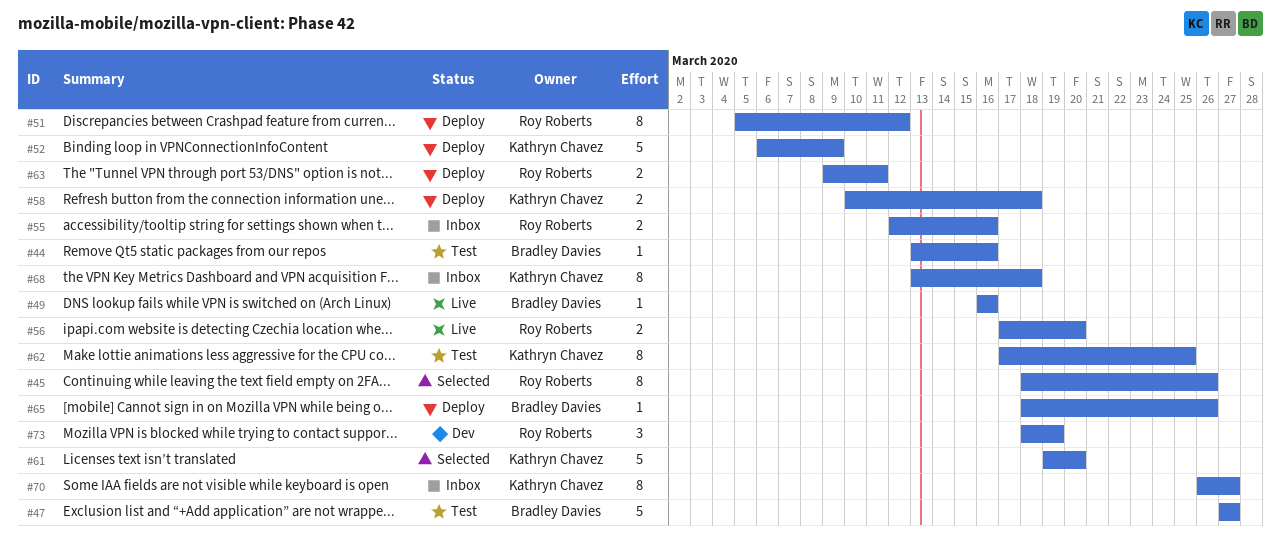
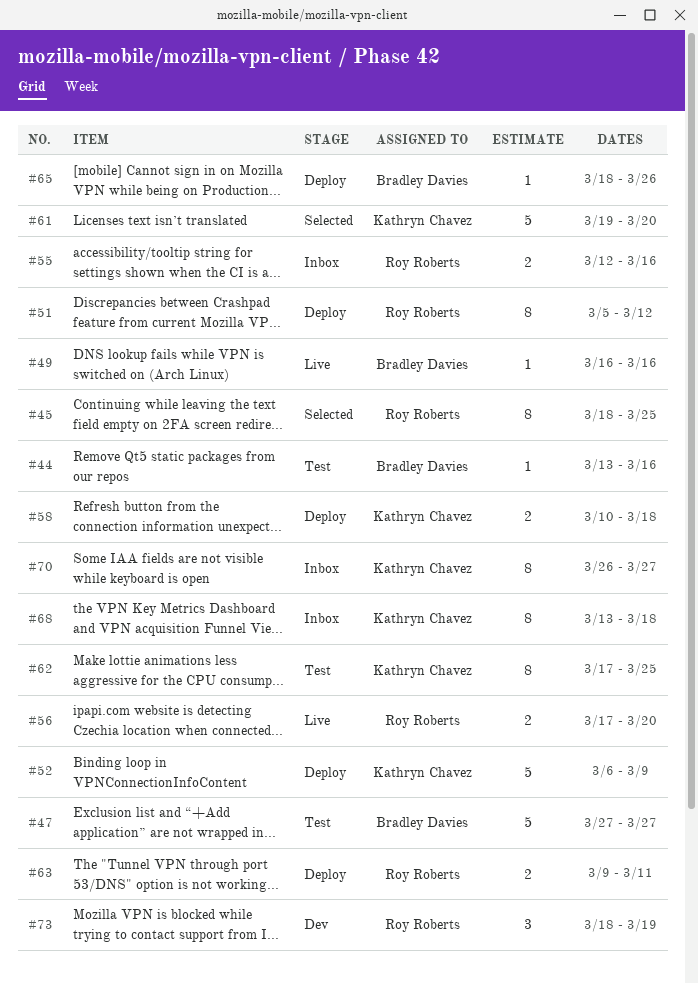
#45, due: Mar 26 -> Mar 25

